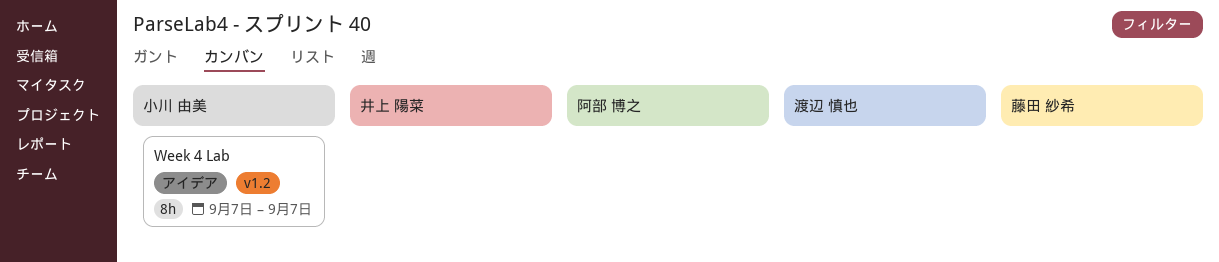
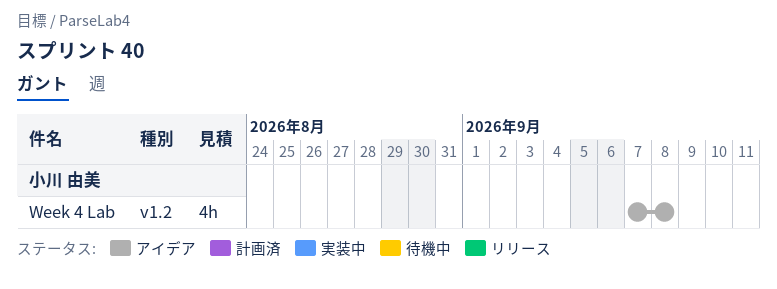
Week 4 Lab, estimate: 8h -> 4h
Week 4 Lab, due: Sep 7 -> Sep 8

